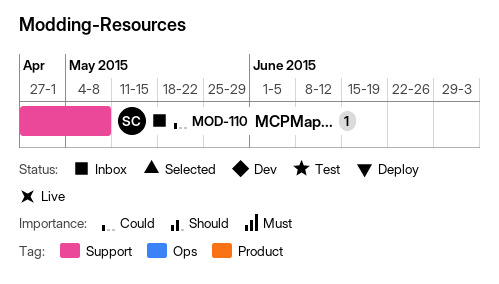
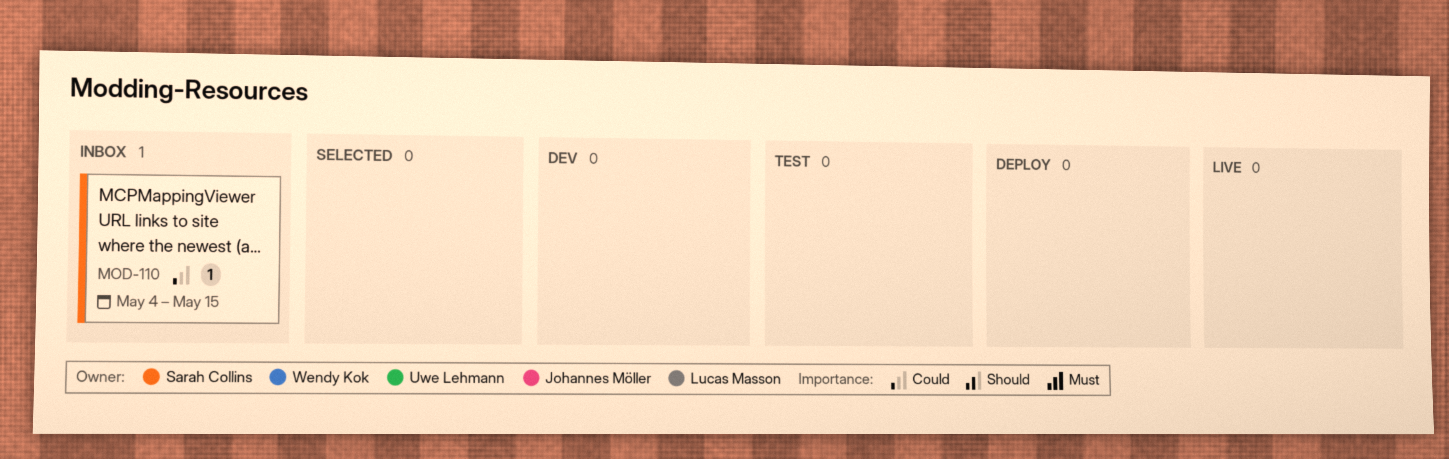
MOD-110, start: Apr 27 -> May 4
MOD-110, due: May 8 -> May 15

